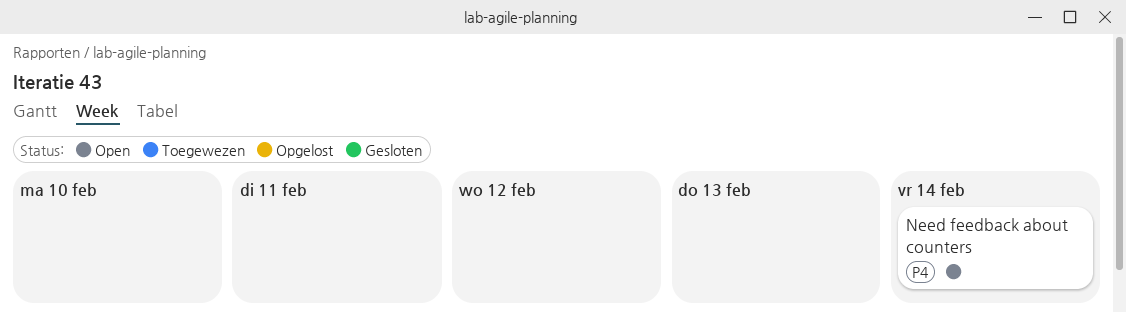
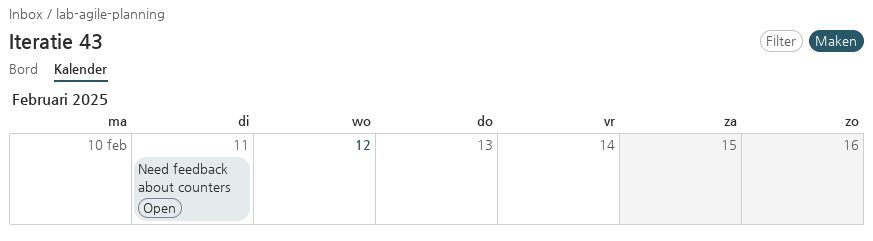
Need feedback about counters, due: Feb 14 -> Feb 11

